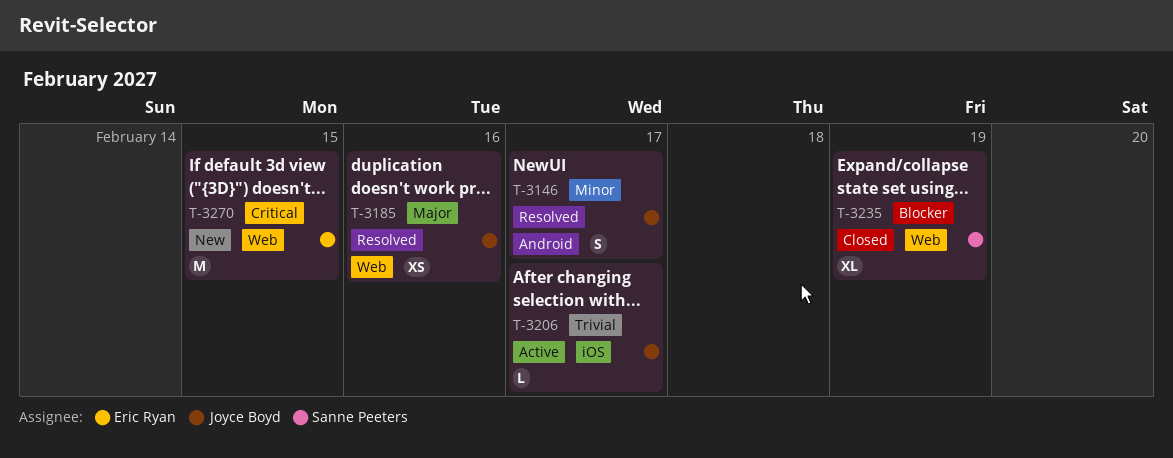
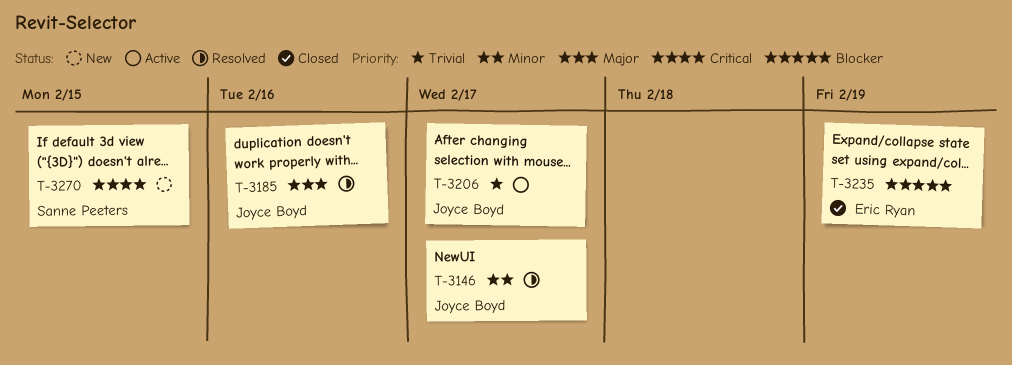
T-3235, owner: Sanne Peeters -> Eric Ryan
T-3270, owner: Eric Ryan -> Sanne Peeters

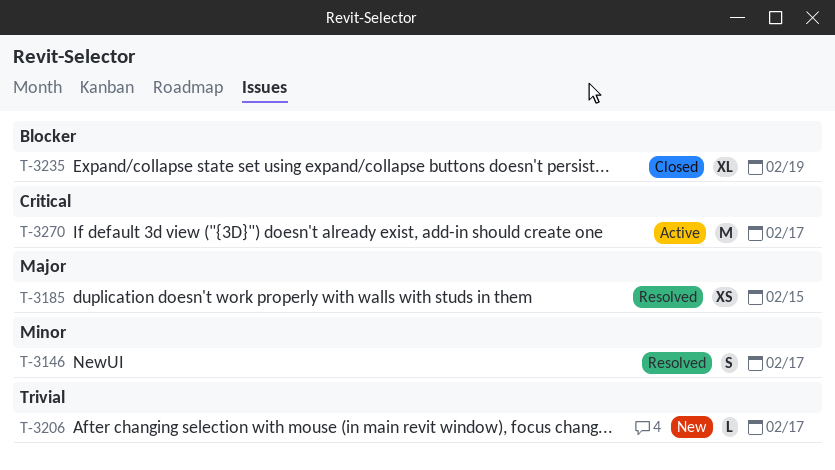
T-3185, due: Feb 16 -> Feb 15
T-3206, status: Active -> New
T-3270, status: New -> Active
T-3270, due: Feb 15 -> Feb 17

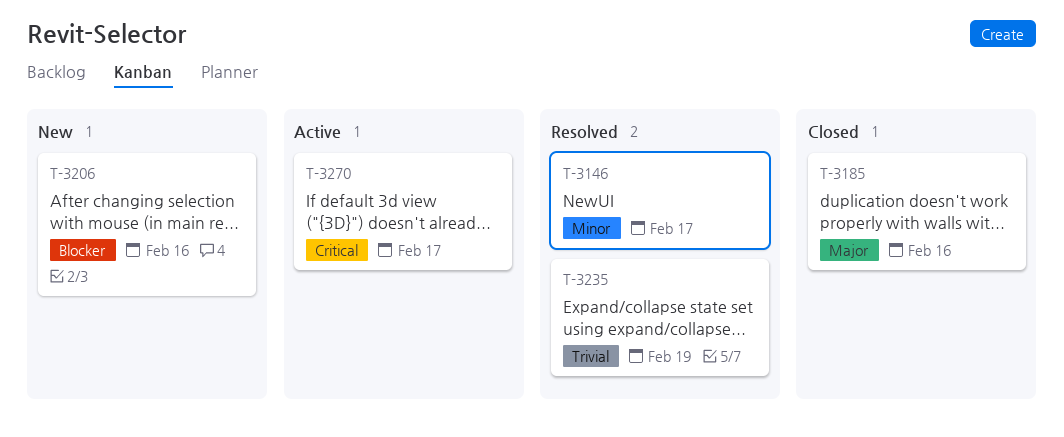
T-3185, status: Resolved -> Closed
T-3185, due: Feb 15 -> Feb 16
T-3206, priority: Trivial -> Blocker
T-3206, due: Feb 17 -> Feb 16
T-3235, status: Closed -> Resolved
T-3235, priority: Blocker -> Trivial

